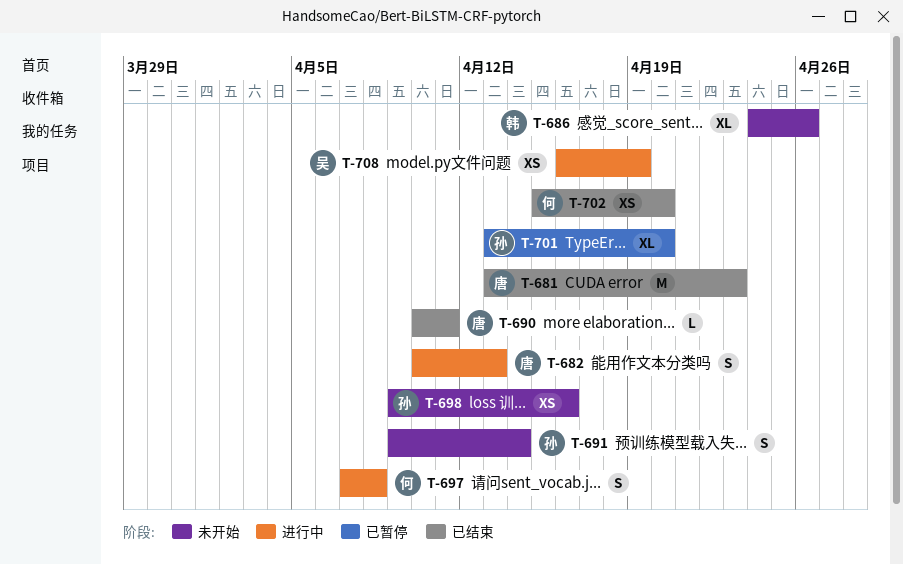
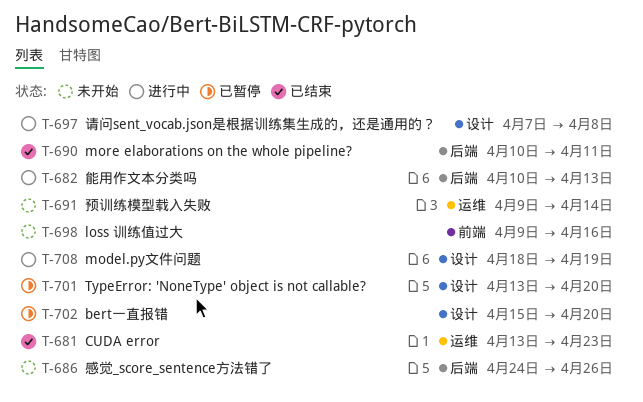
T-702, status: 已结束 -> 已暂停
T-708, start: Apr 16 -> Apr 18

